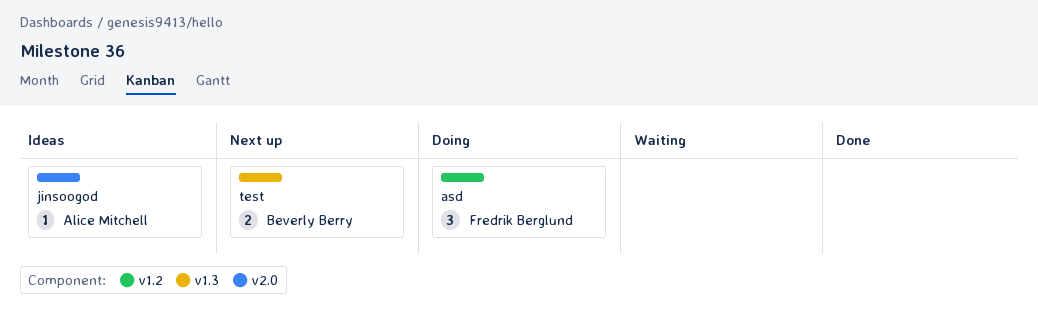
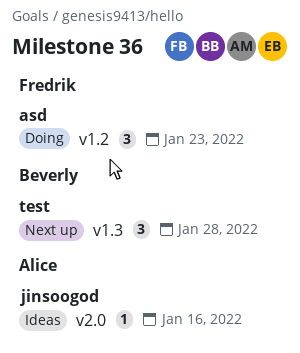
test, estimate: 2 -> 3

